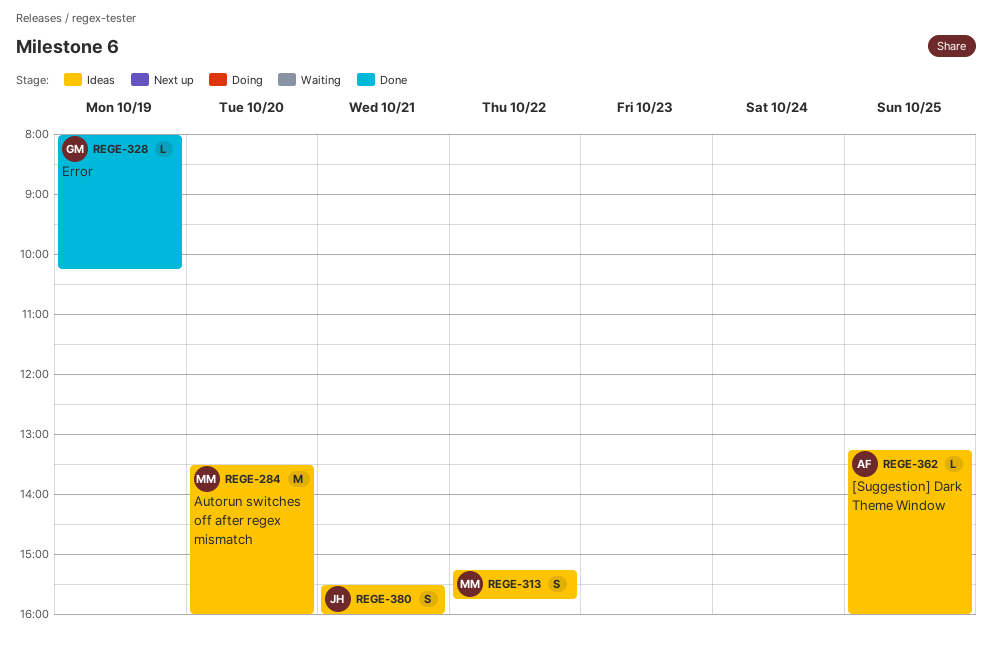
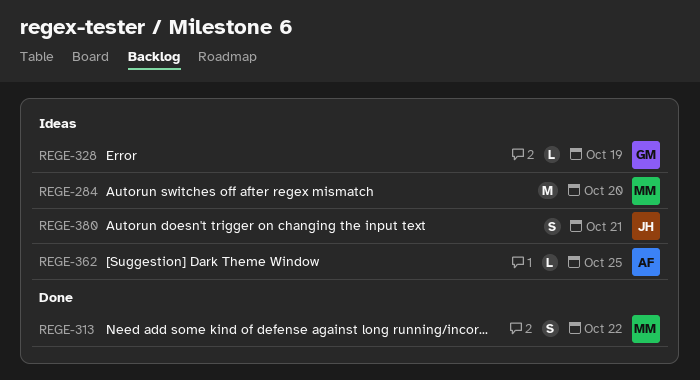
REGE-313, status: Ideas -> Done
REGE-328, status: Done -> Ideas

